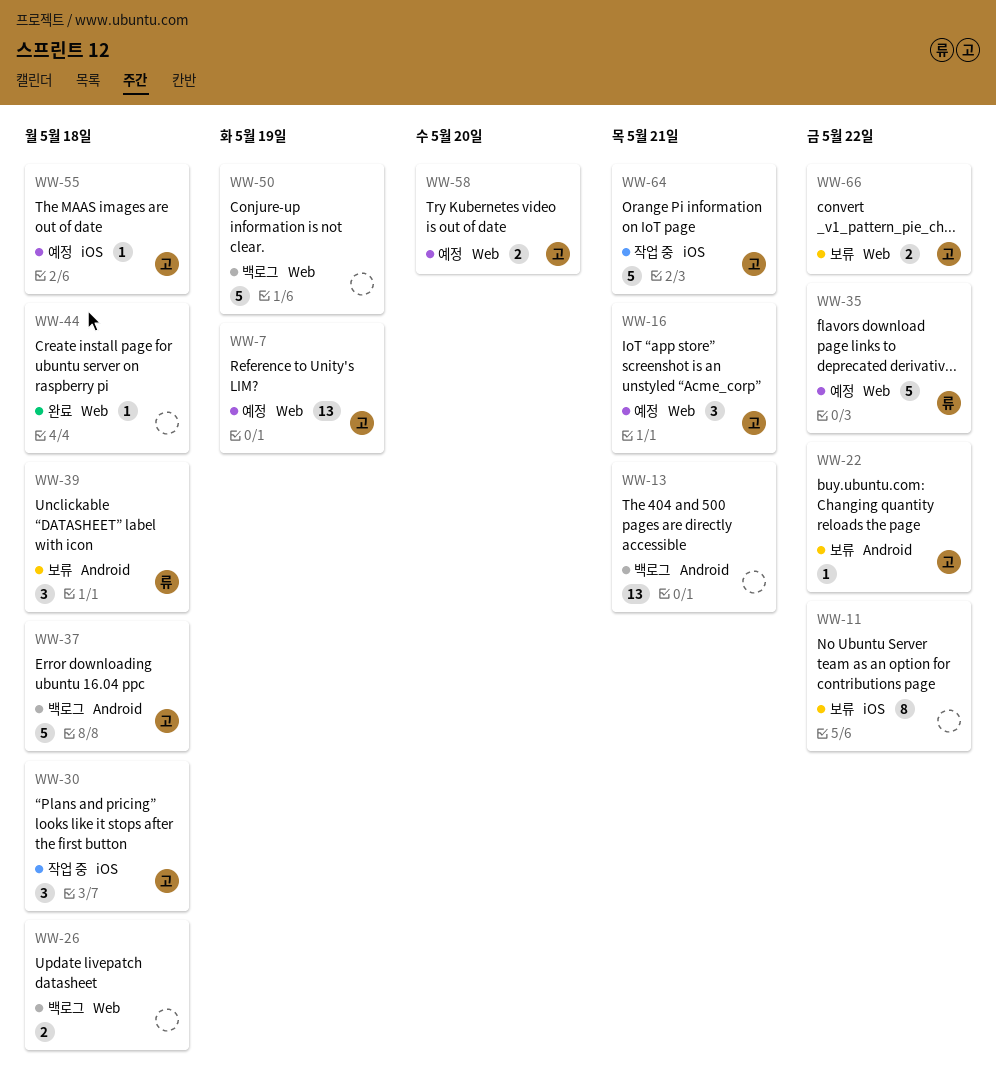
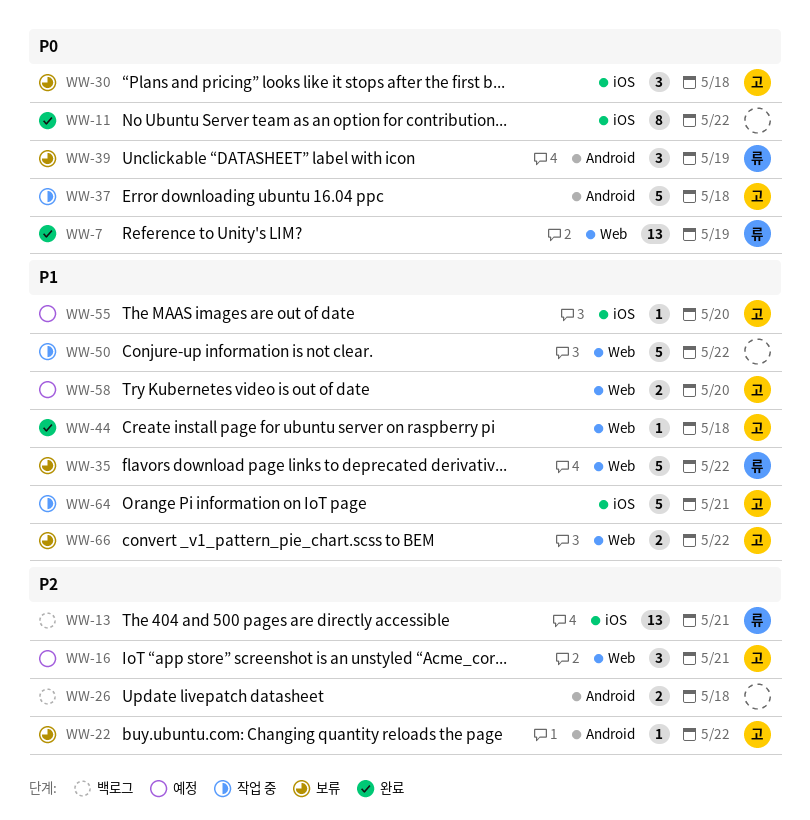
WW-7, status: 예정 -> 완료
WW-7, owner: 고 -> 류
WW-11, status: 보류 -> 완료
WW-13, owner: none -> 류
WW-13, label: Android -> iOS
WW-26, label: Web -> Android
WW-30, status: 작업 중 -> 보류
WW-35, status: 예정 -> 보류
WW-37, status: 백로그 -> 작업 중
WW-39, due: May 18 -> May 19
WW-44, owner: none -> 고
WW-50, status: 백로그 -> 작업 중
WW-50, due: May 19 -> May 22
WW-55, due: May 18 -> May 20

